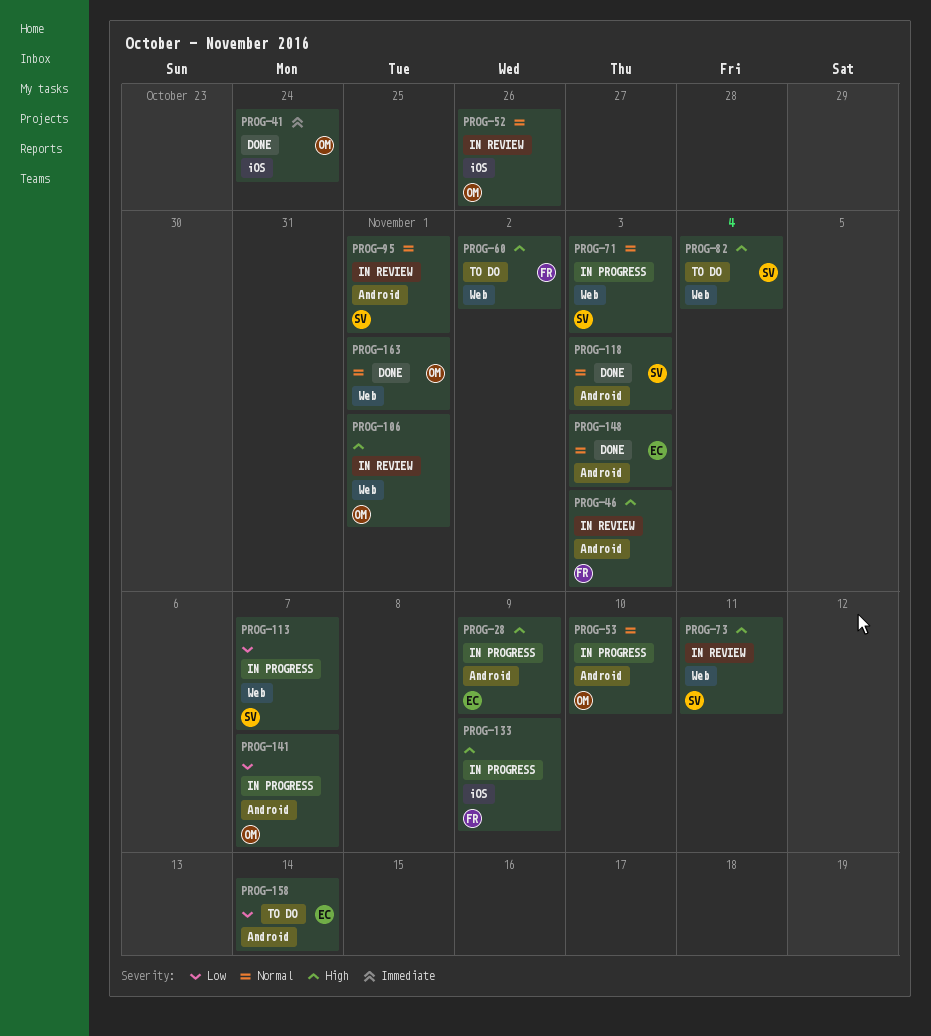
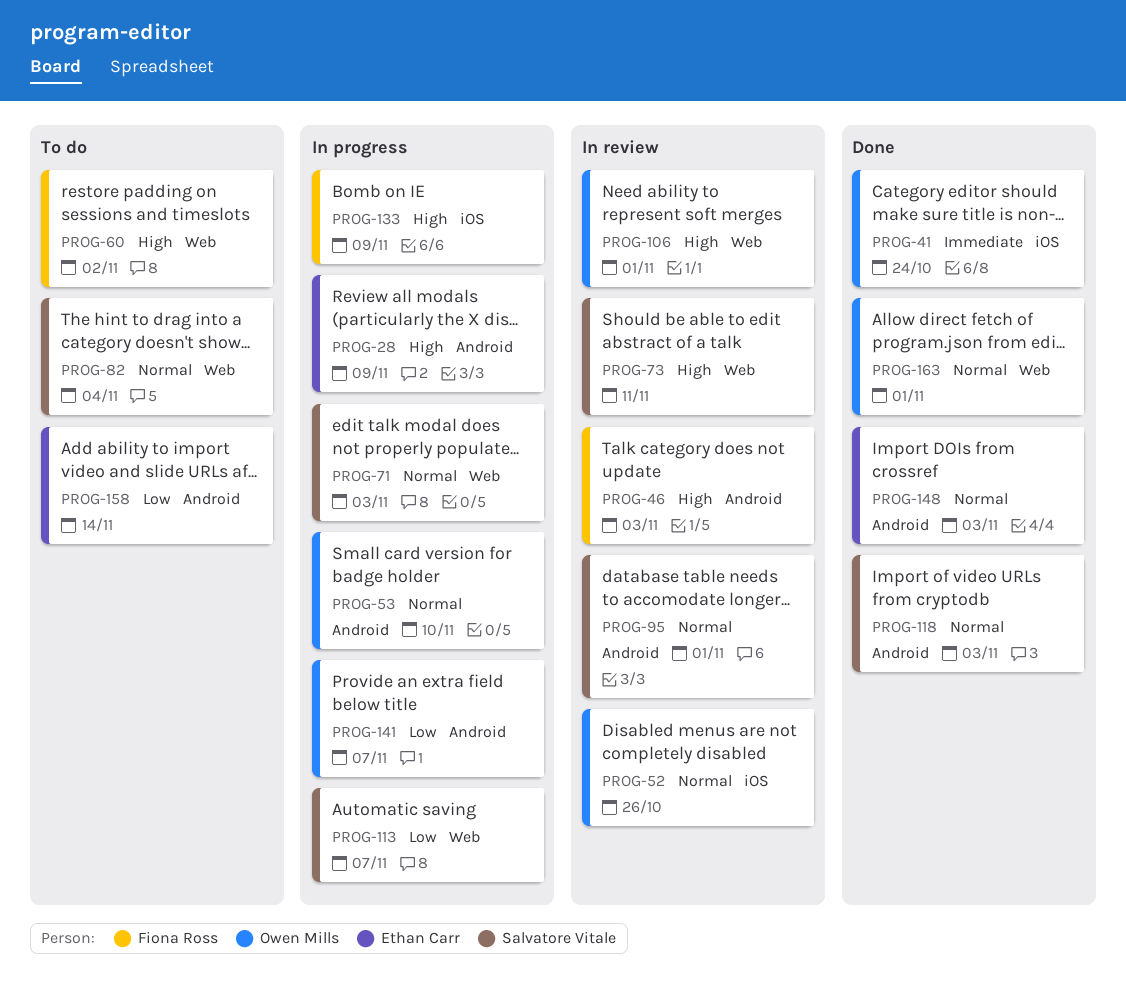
PROG-82, priority: High -> Normal

